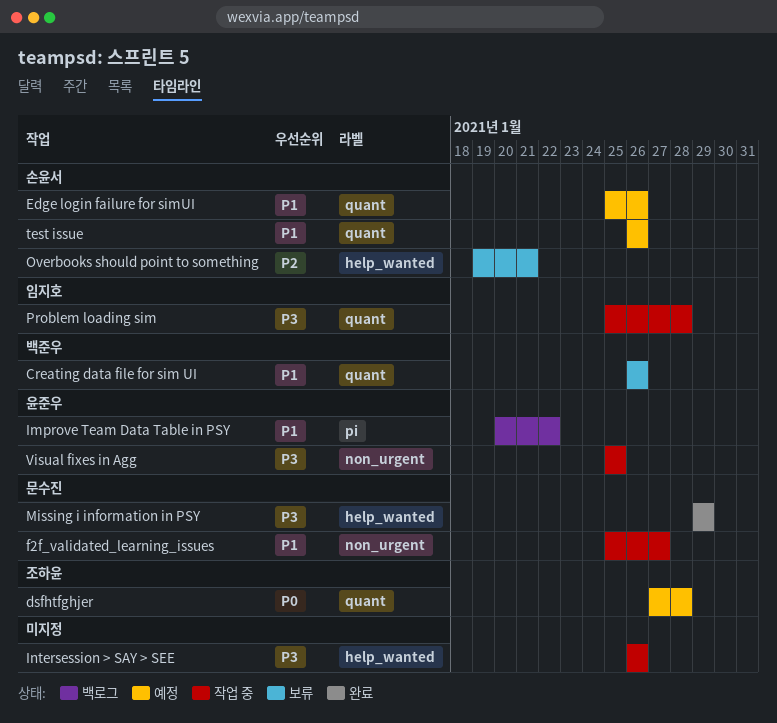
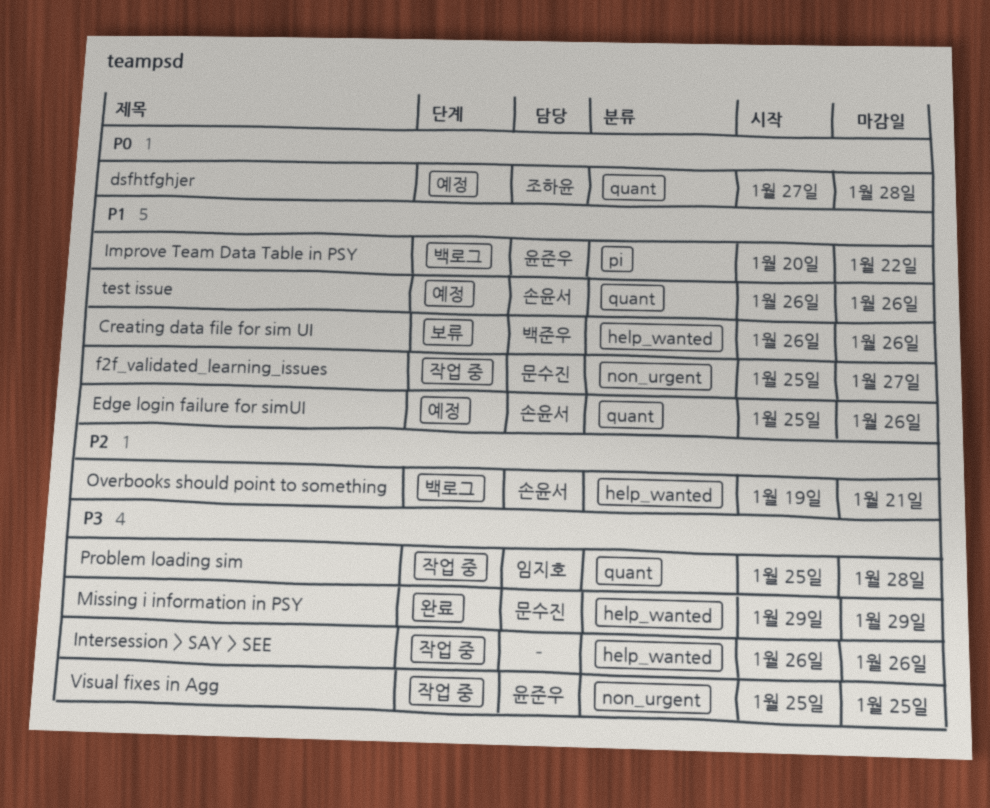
Creating data file for sim UI, label: quant -> help_wanted
Overbooks should point to something, status: 보류 -> 백로그

